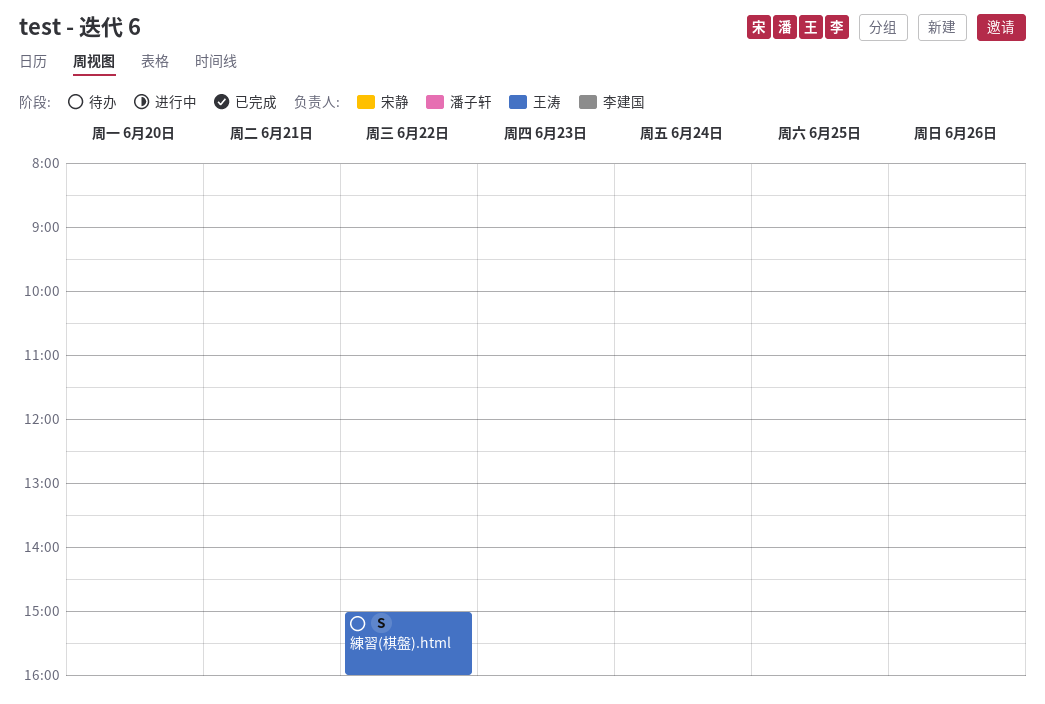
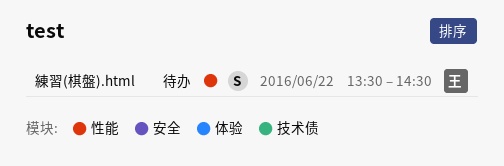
練習(棋盤).html, begins: 15:00 -> 13:30
練習(棋盤).html, ends: 16:00 -> 14:30

